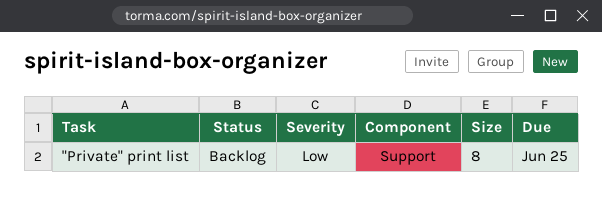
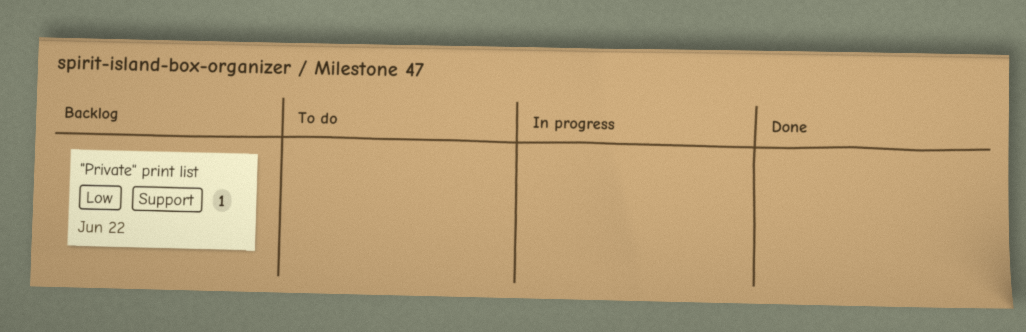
"Private" print list, estimate: 8 -> 1
"Private" print list, due: Jun 25 -> Jun 22

